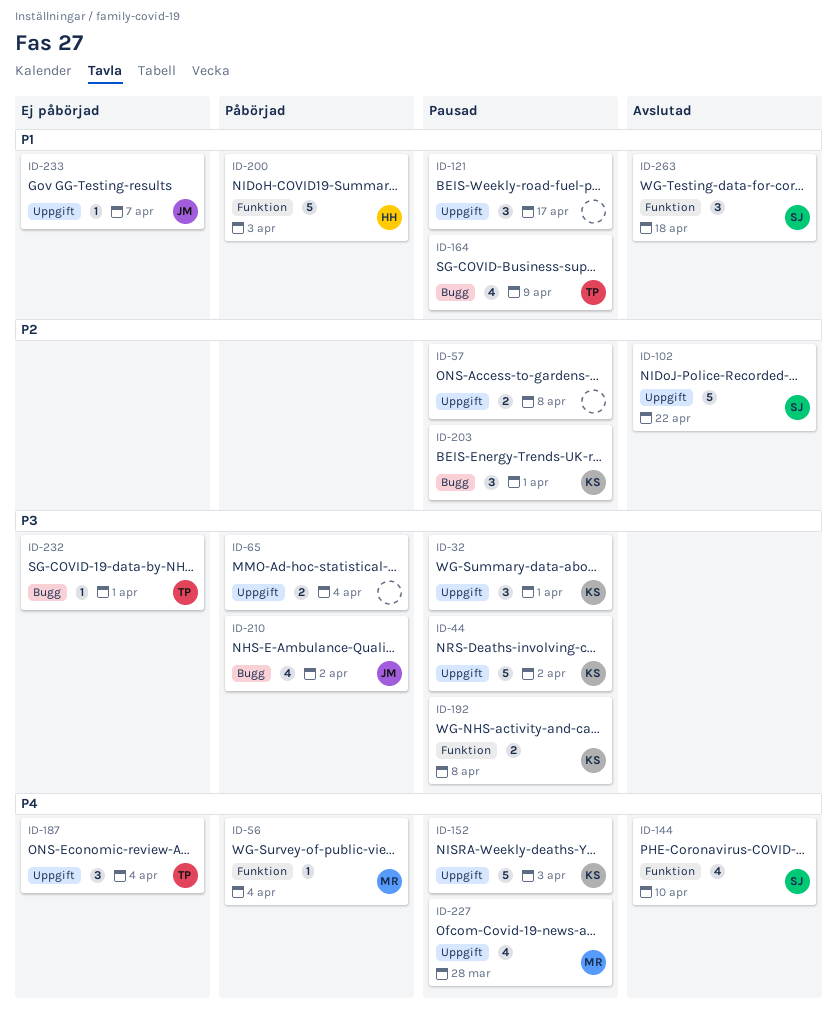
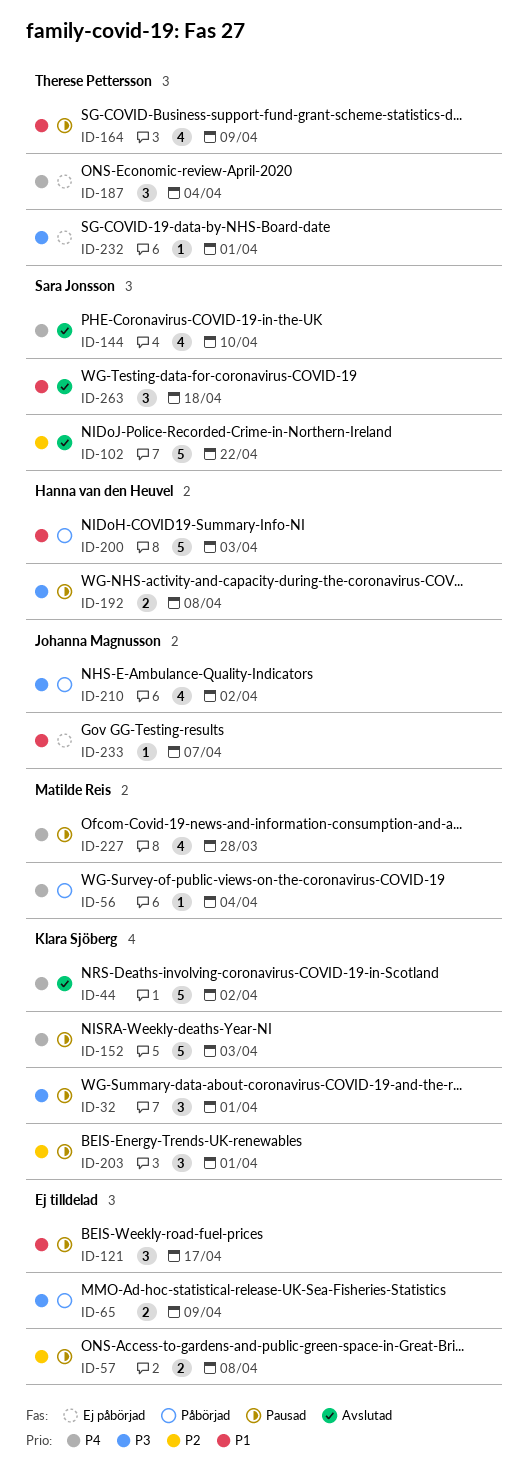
ID-44, status: Pausad -> Avslutad
ID-44, priority: P3 -> P4
ID-65, due: Apr 4 -> Apr 9
ID-192, owner: Klara Sjöberg -> Hanna van den Heuvel

